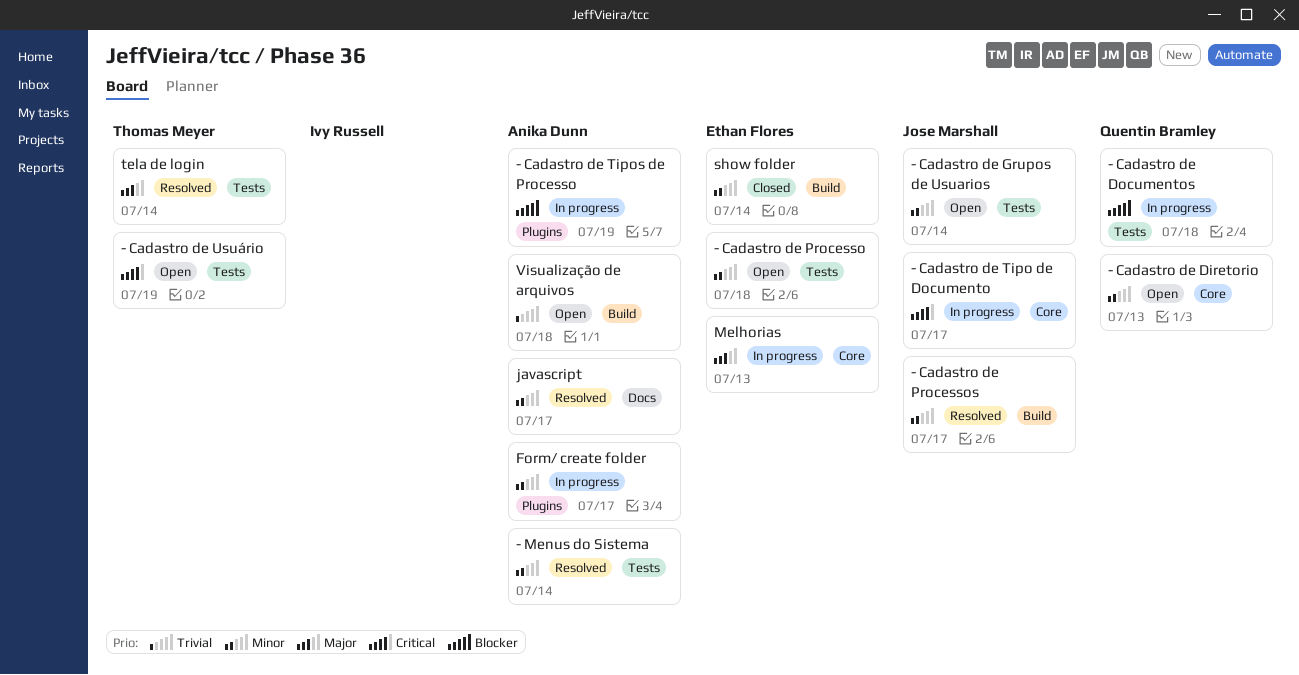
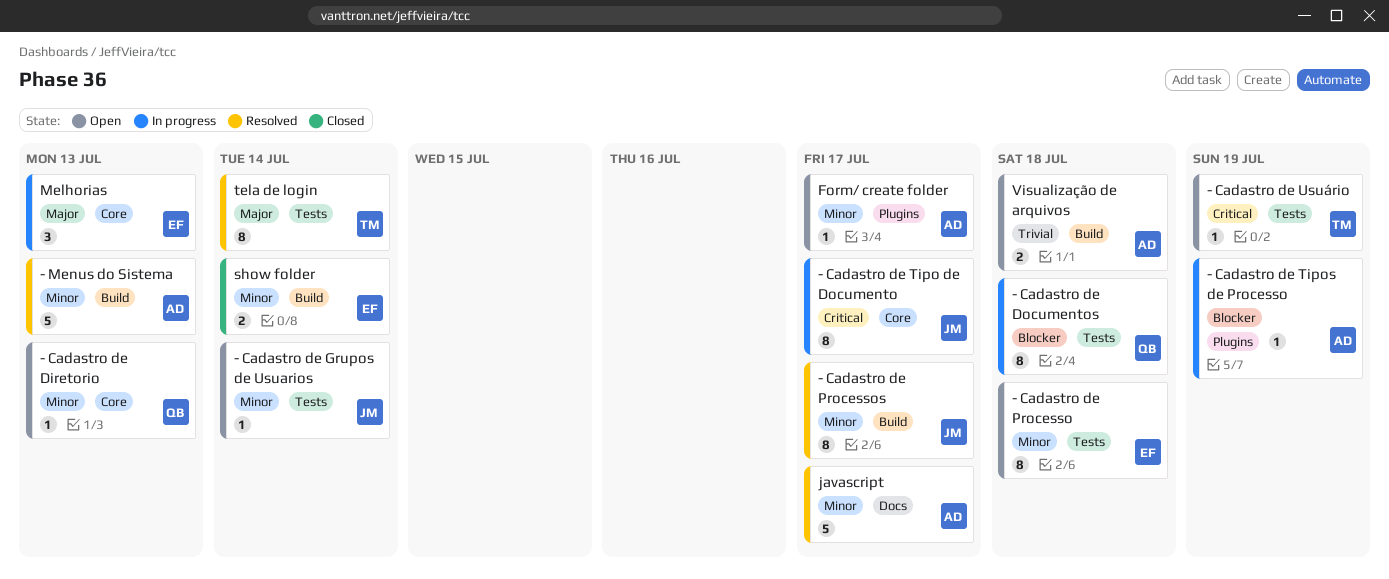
- Menus do Sistema, label: Tests -> Build
- Menus do Sistema, due: Jul 14 -> Jul 13
Form/ create folder, status: In progress -> Open

